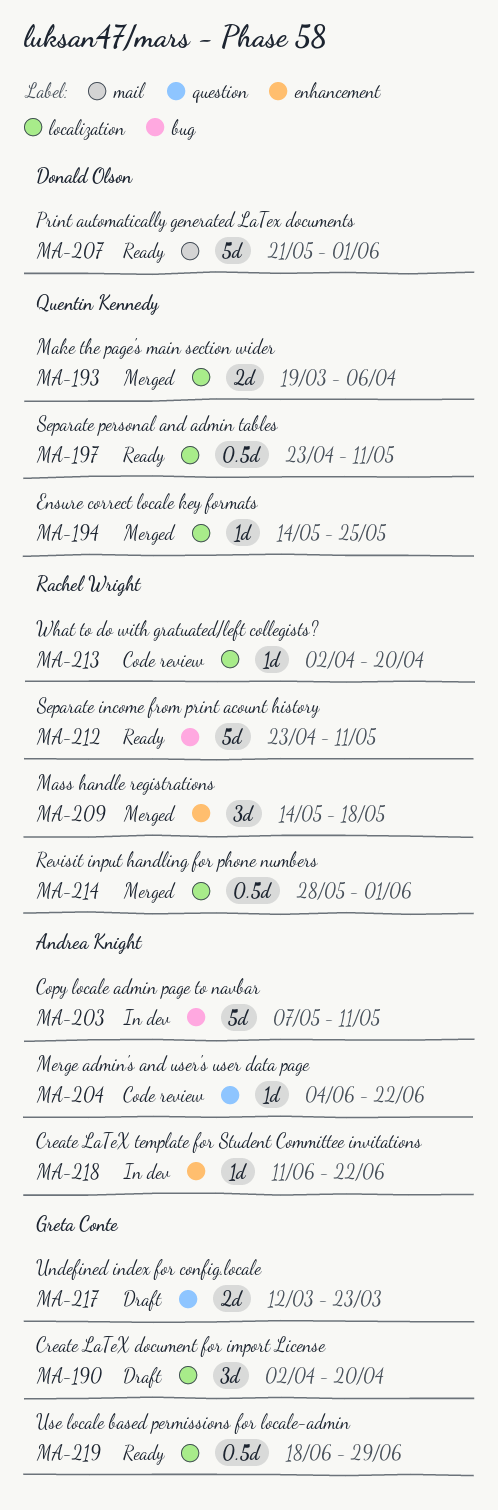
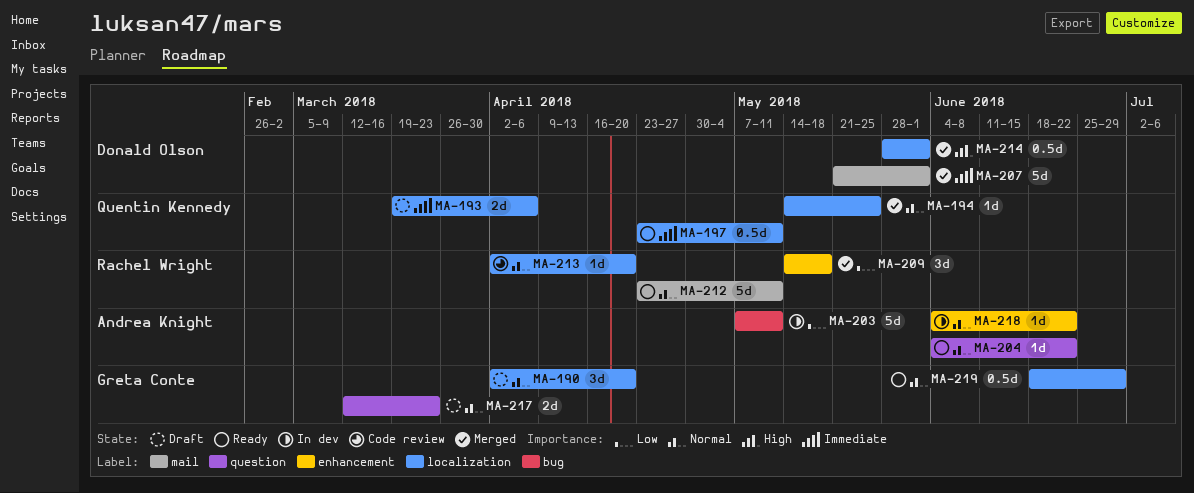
MA-193, status: Merged -> Draft
MA-204, status: Code review -> Ready
MA-207, status: Ready -> Merged
MA-212, label: bug -> mail
MA-214, owner: Rachel Wright -> Donald Olson
MA-218, start: Jun 11 -> Jun 4

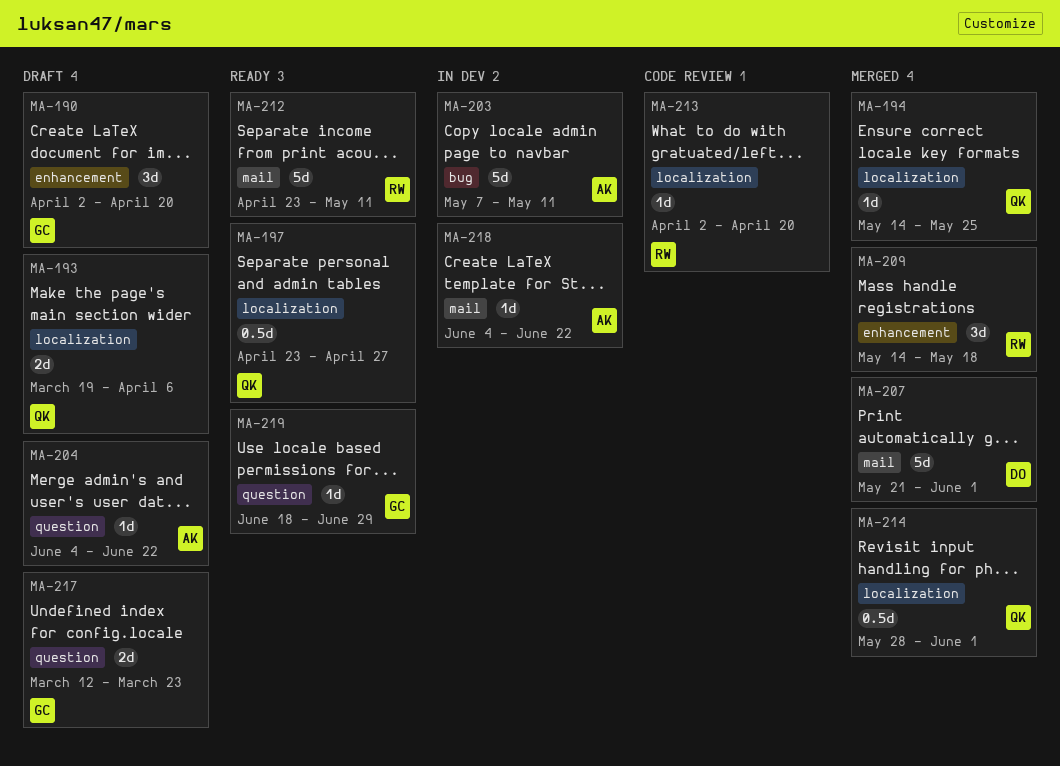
MA-190, label: localization -> enhancement
MA-197, due: May 11 -> Apr 27
MA-204, status: Ready -> Draft
MA-214, owner: Donald Olson -> Quentin Kennedy
MA-218, label: enhancement -> mail
MA-219, label: localization -> question
MA-219, estimate: 0.5d -> 1d

